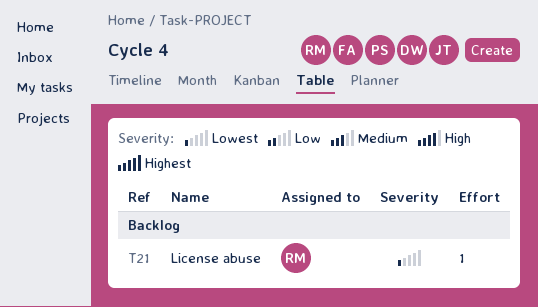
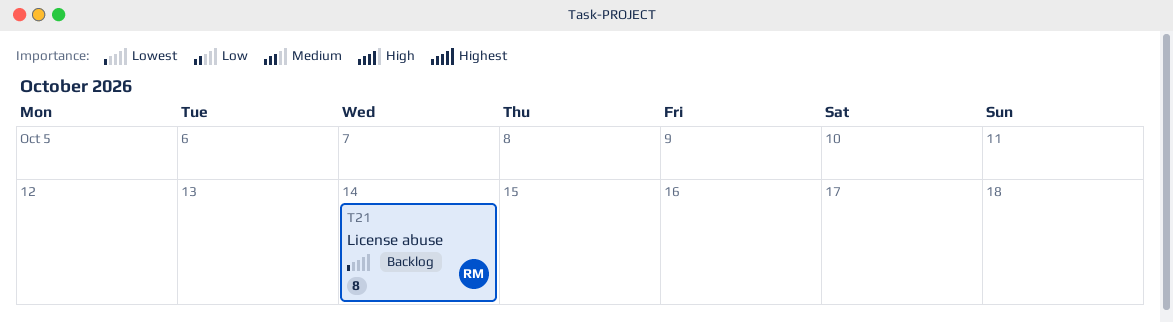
T21, estimate: 1 -> 8

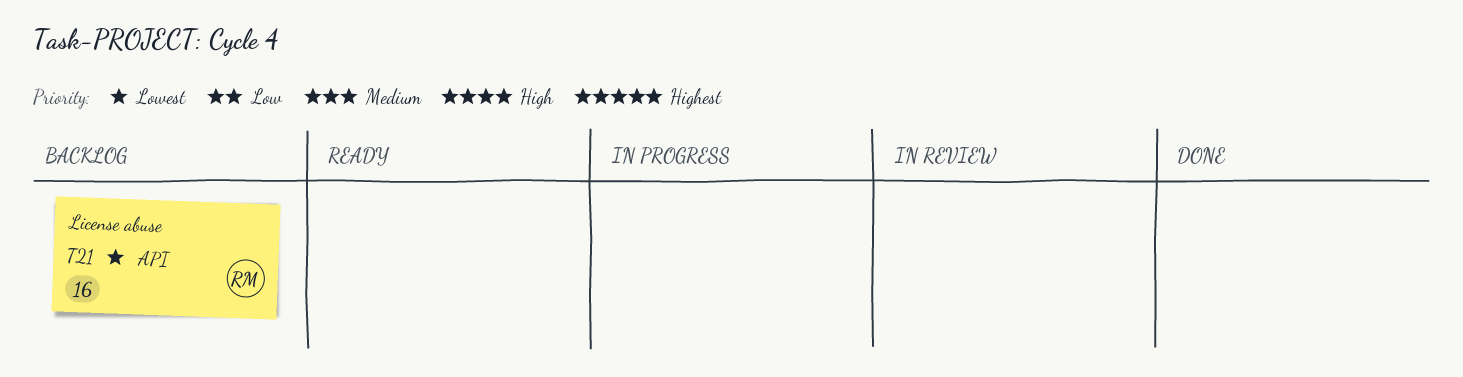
T21, estimate: 8 -> 16

